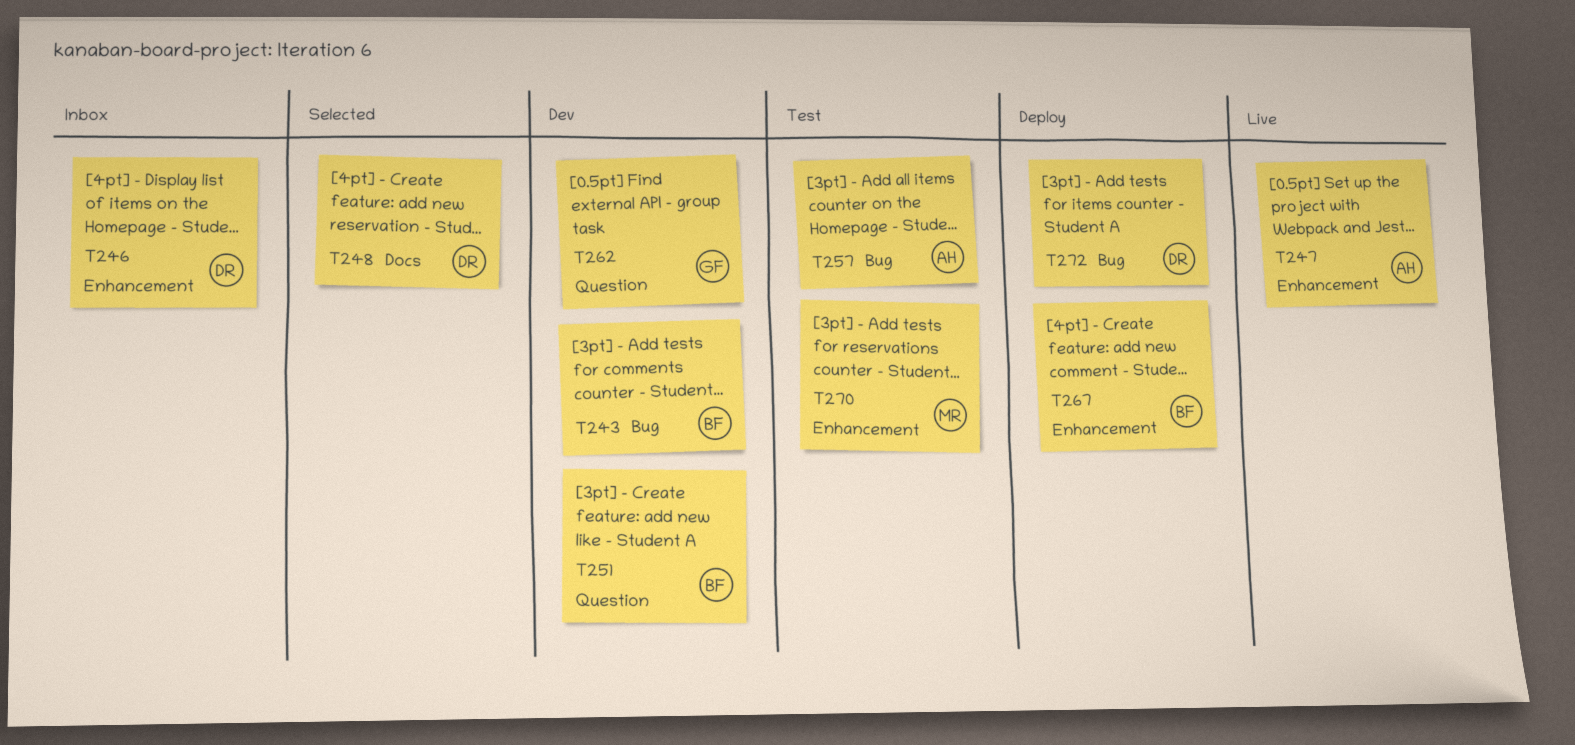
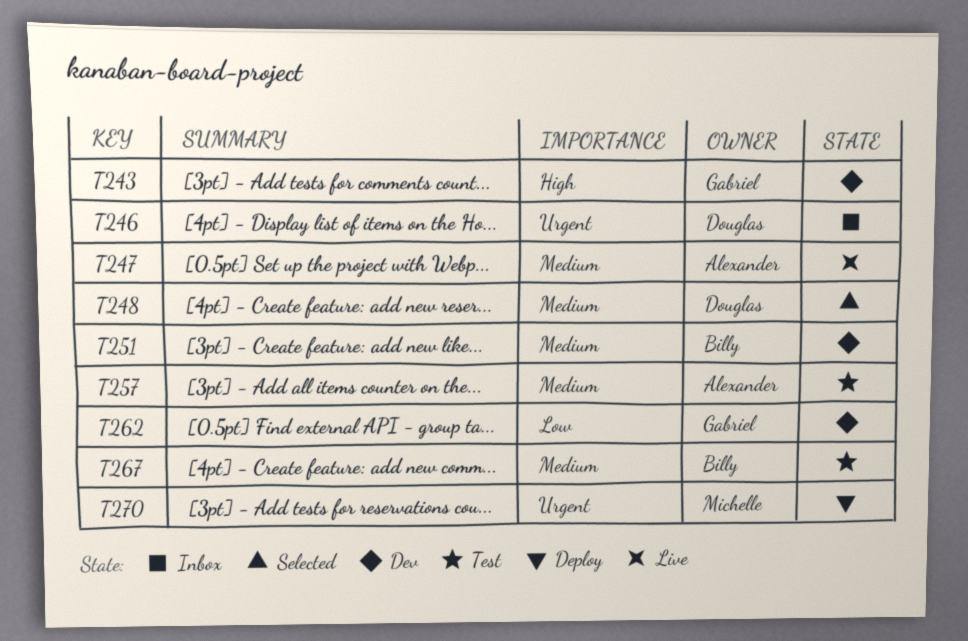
T243, owner: Billy -> Gabriel
T267, status: Deploy -> Test
T270, status: Test -> Deploy
T272: present -> none

